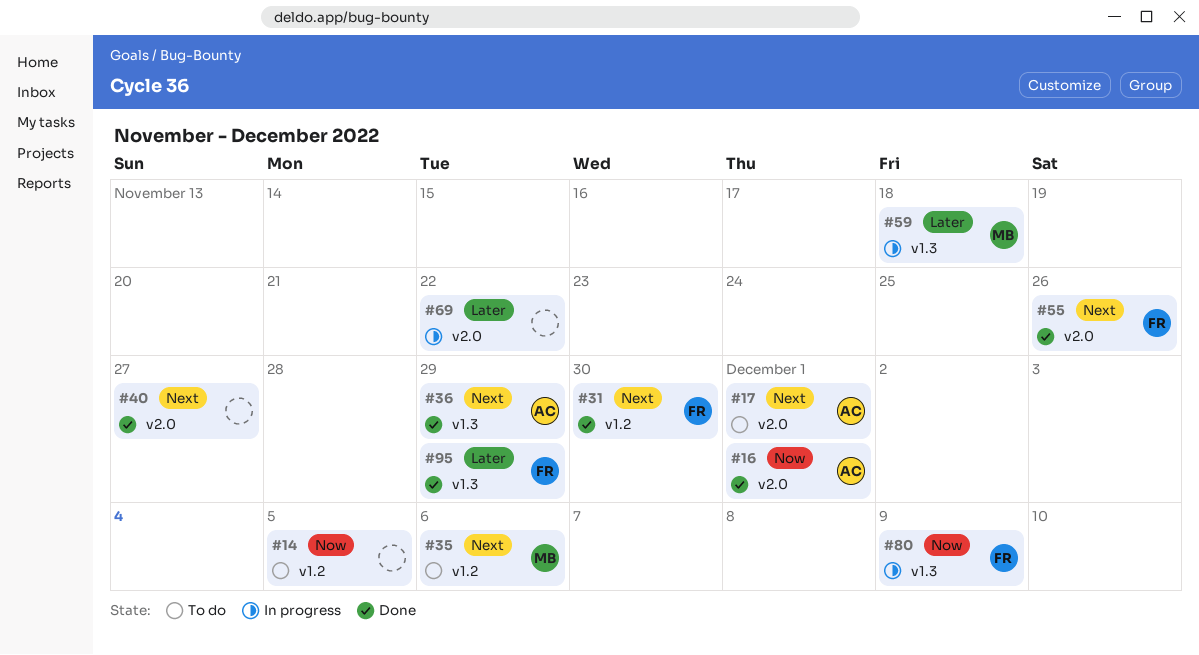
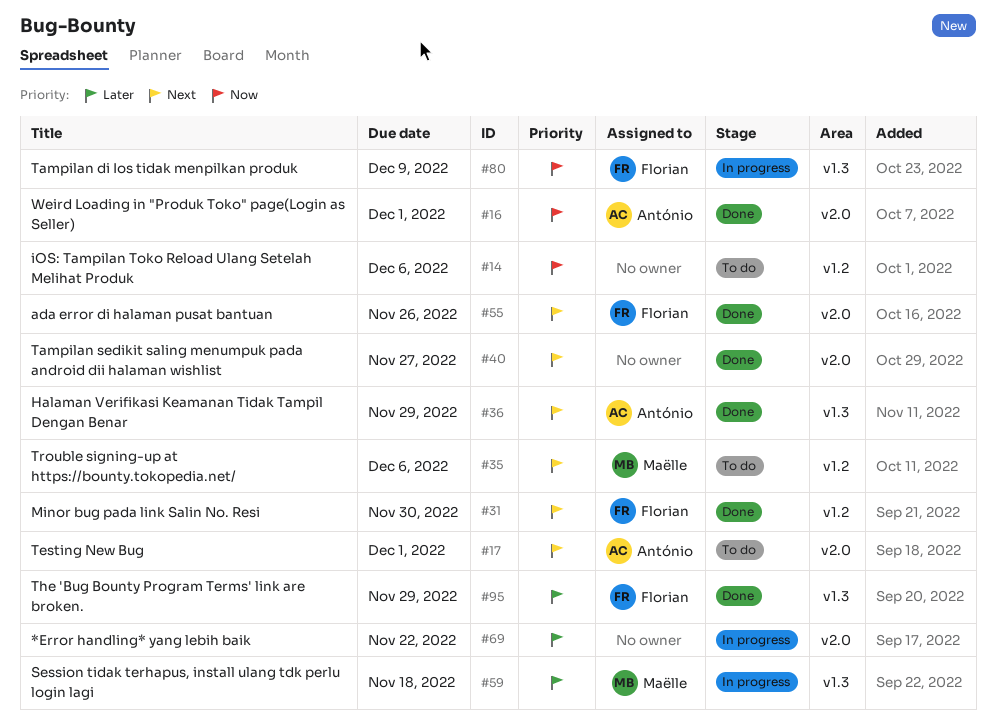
#14, due: Dec 5 -> Dec 6

